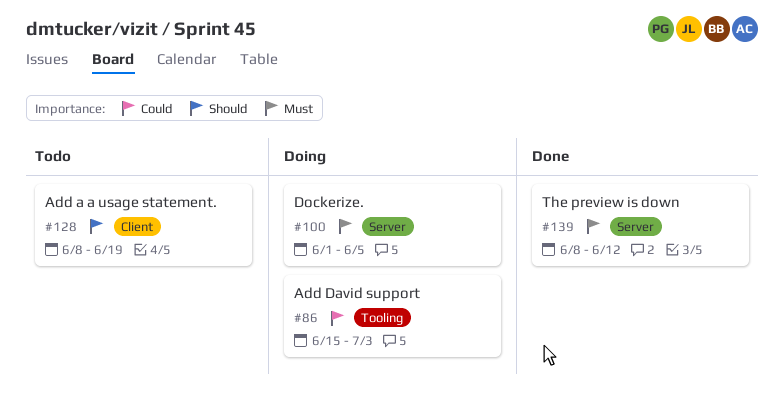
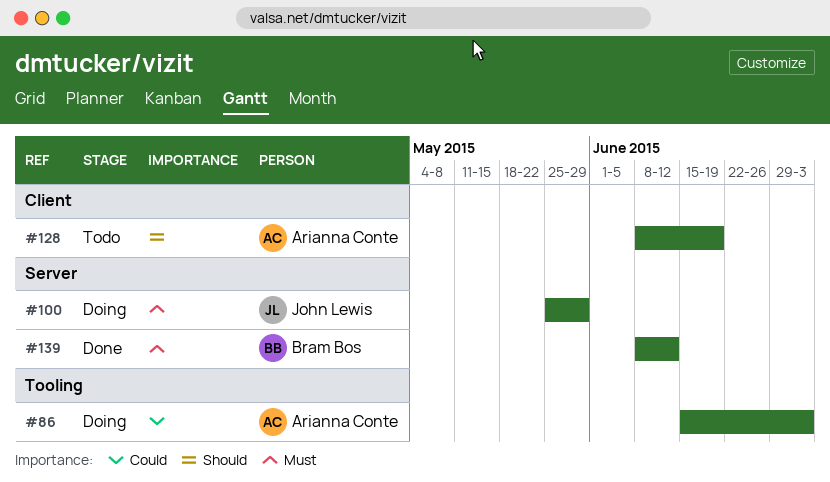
#100, start: Jun 1 -> May 25
#100, due: Jun 5 -> May 29

